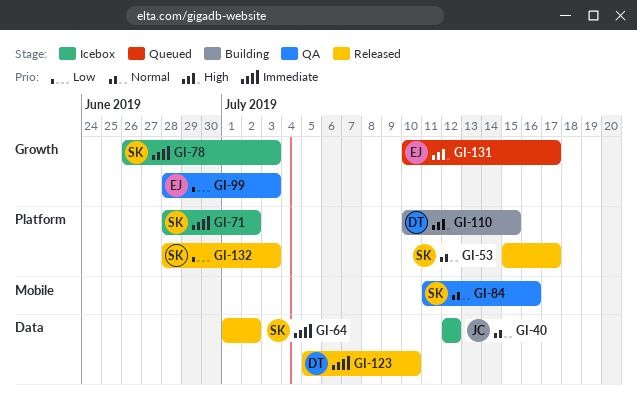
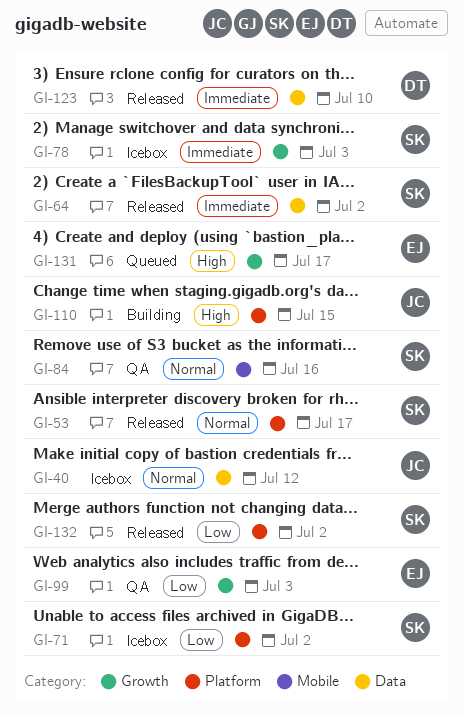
GI-71, priority: Immediate -> Low
GI-110, owner: DT -> JC
GI-132, due: Jul 3 -> Jul 2

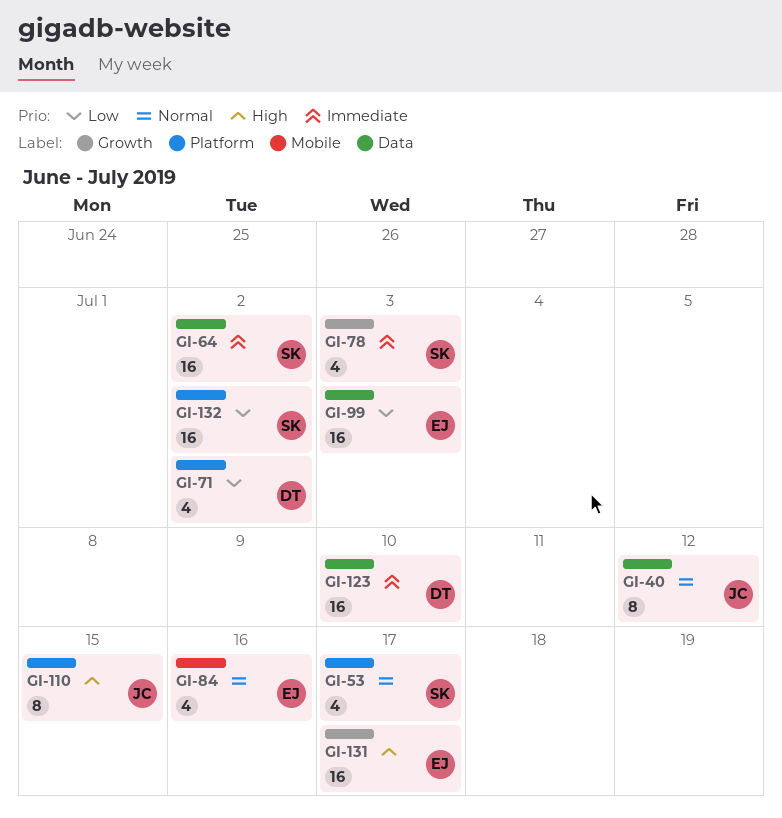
GI-71, owner: SK -> DT
GI-84, owner: SK -> EJ
GI-99, label: Growth -> Data

